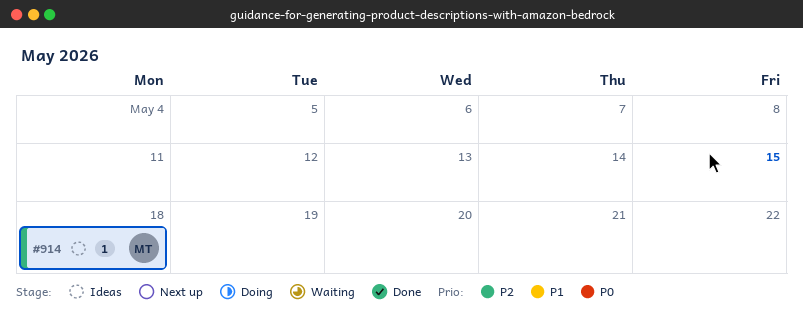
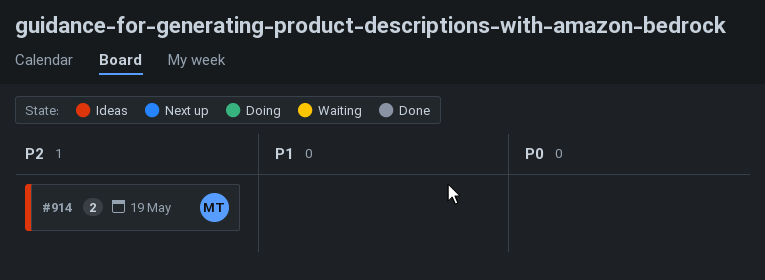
#914, estimate: 1 -> 2
#914, due: May 18 -> May 19

